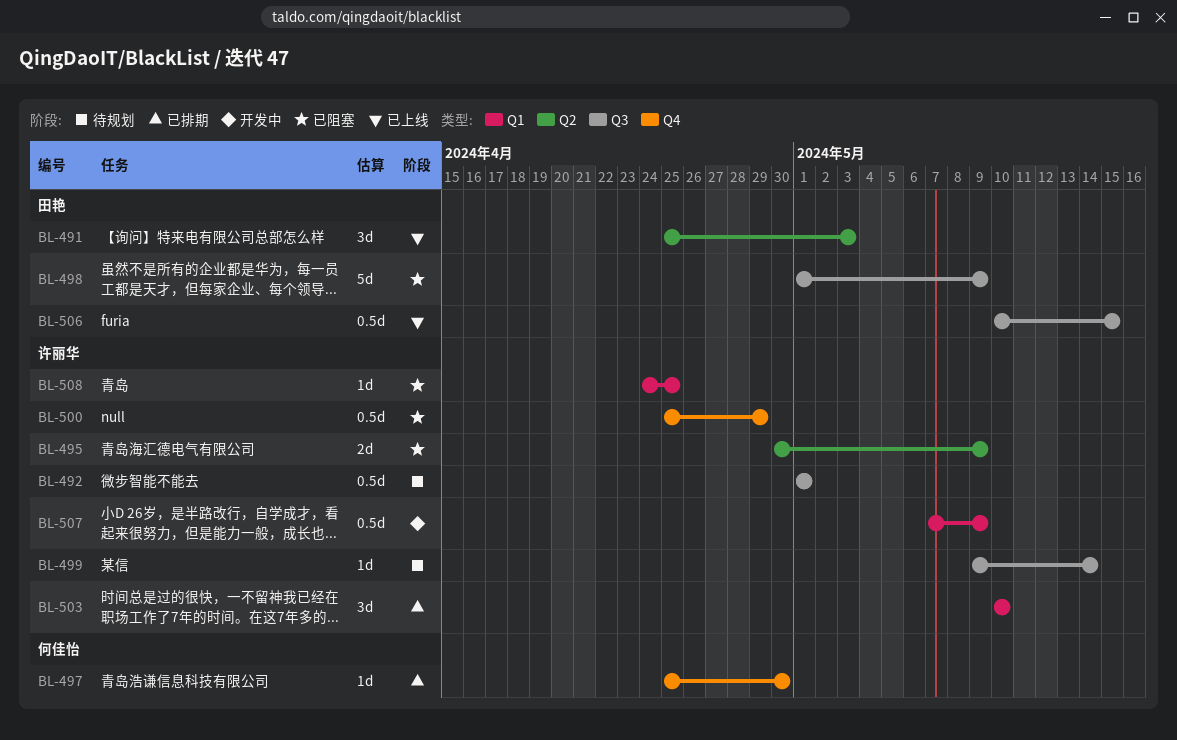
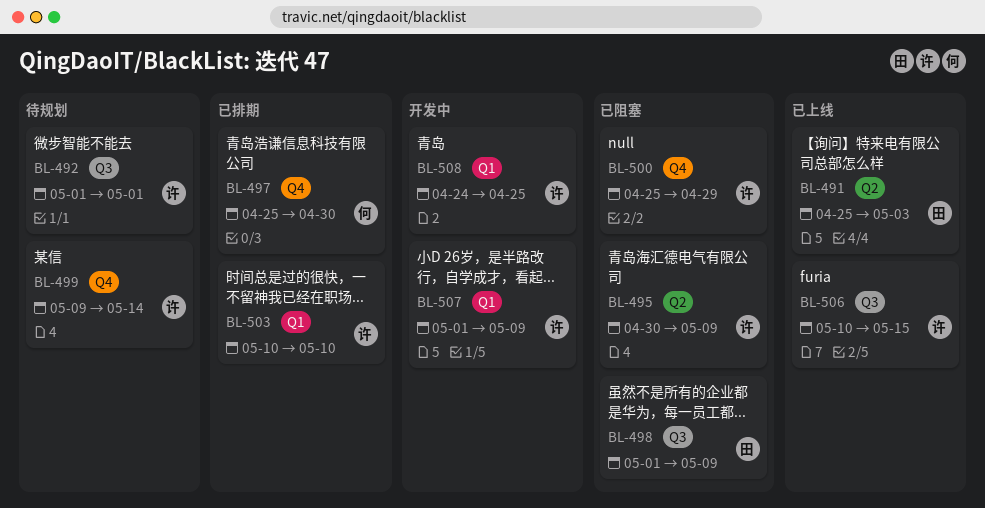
BL-499, label: Q3 -> Q4
BL-506, owner: 田艳 -> 许丽华
BL-507, start: May 7 -> May 1
BL-508, status: 已阻塞 -> 开发中

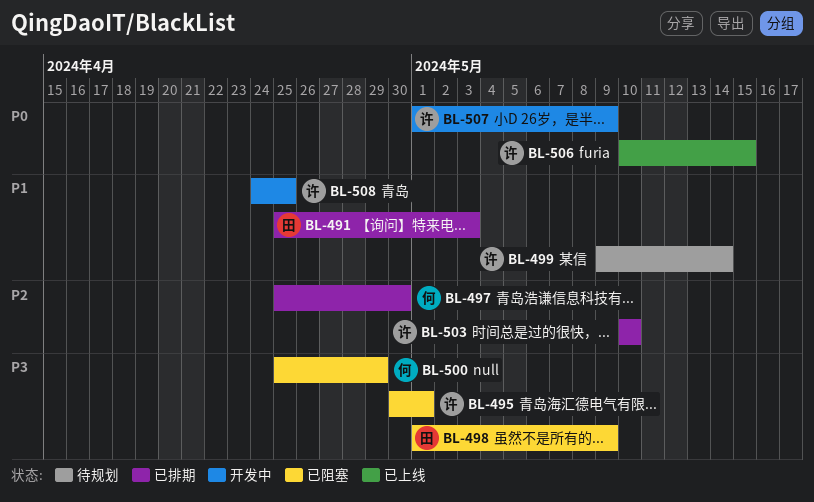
BL-491, status: 已上线 -> 已排期
BL-492: present -> none
BL-495, due: May 9 -> May 1
BL-500, owner: 许 -> 何

